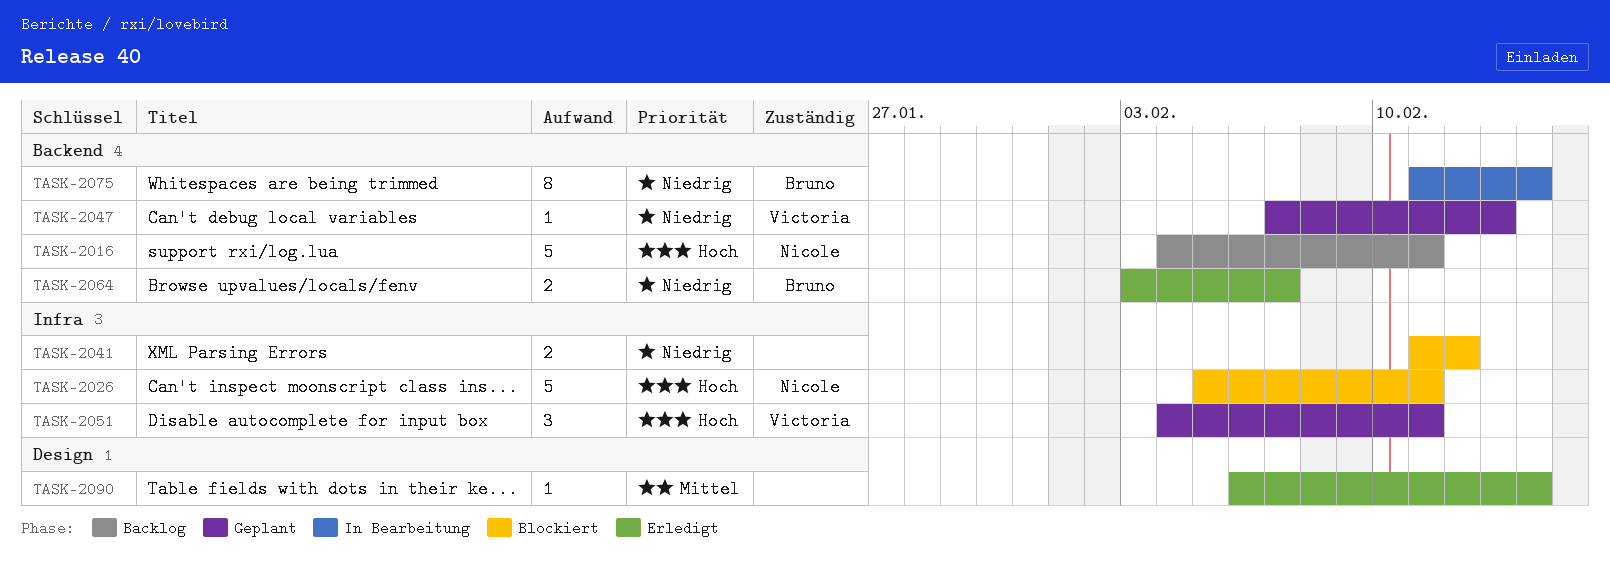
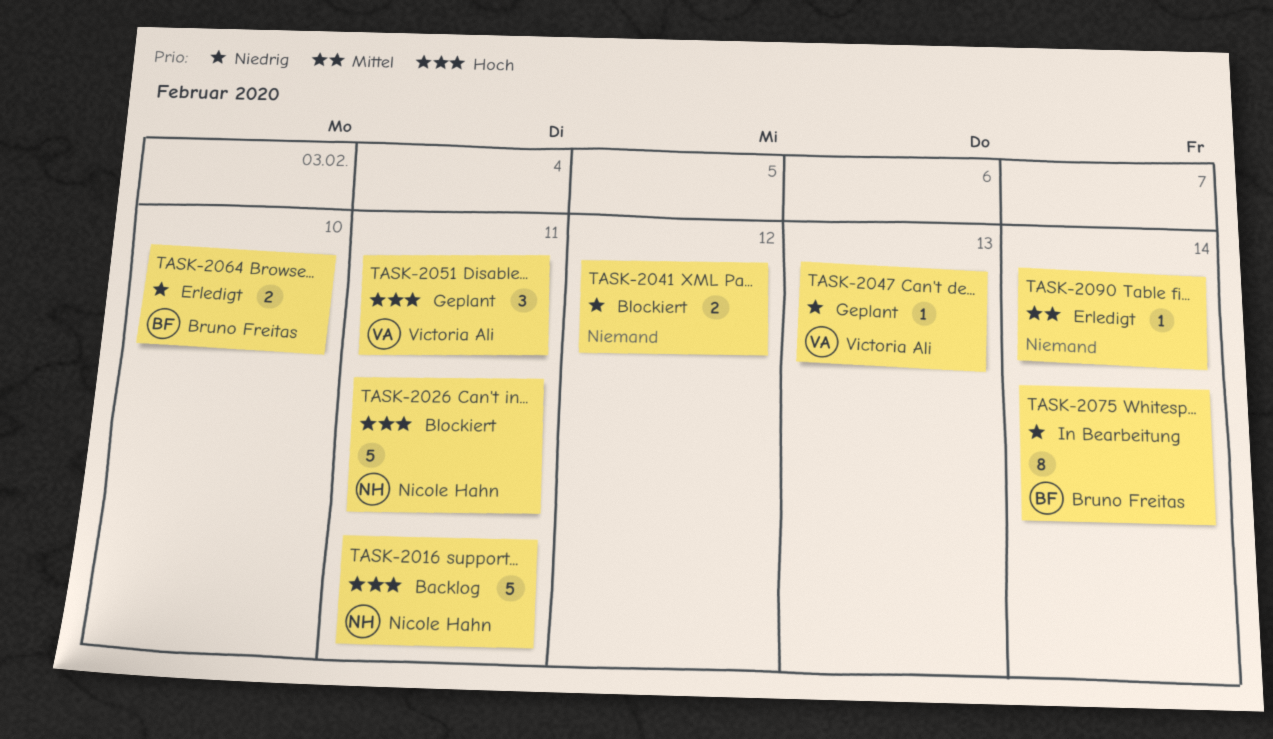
TASK-2064, due: Feb 7 -> Feb 10

